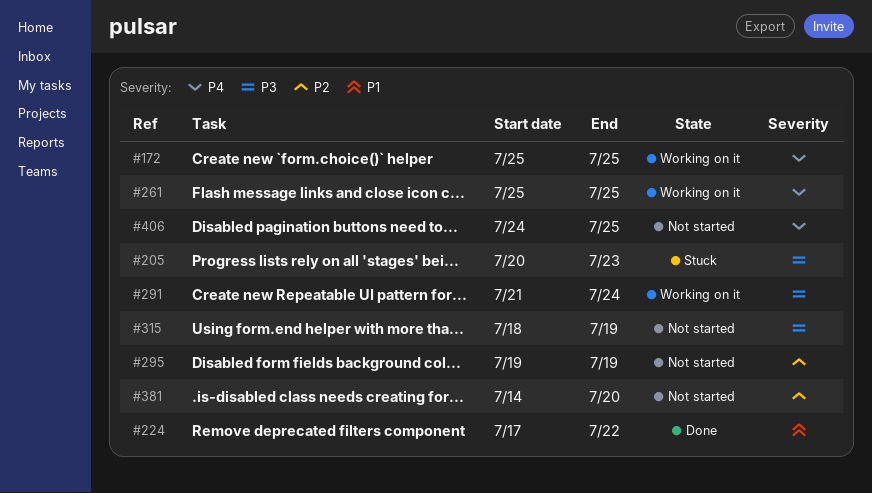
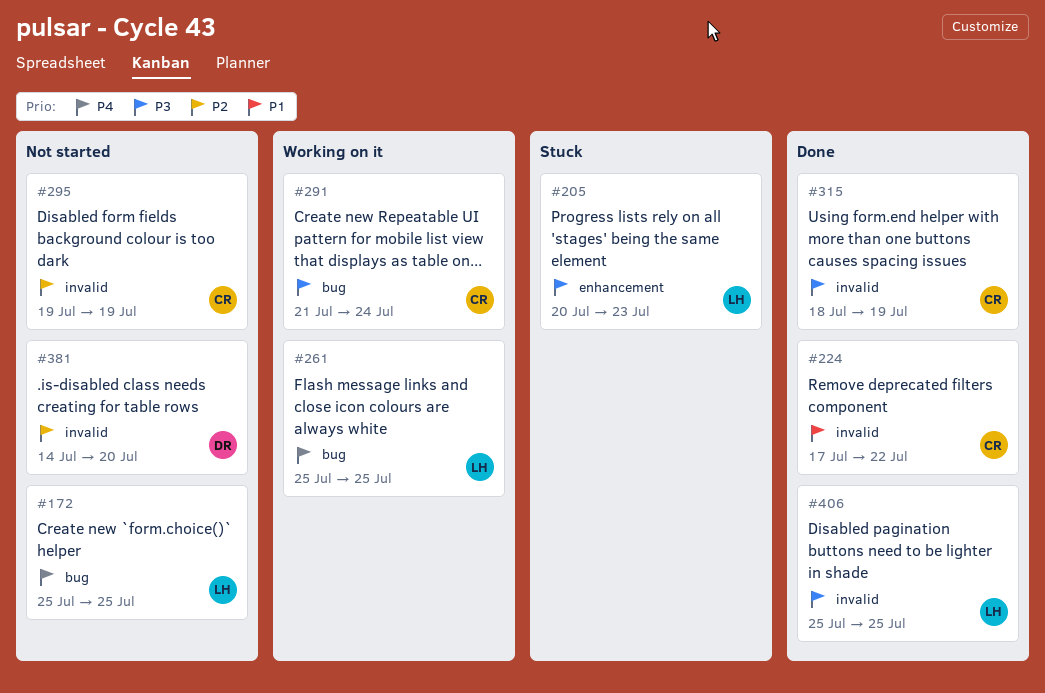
#172, status: Working on it -> Not started
#315, status: Not started -> Done
#406, status: Not started -> Done
#406, priority: P4 -> P3
#406, start: Jul 24 -> Jul 25

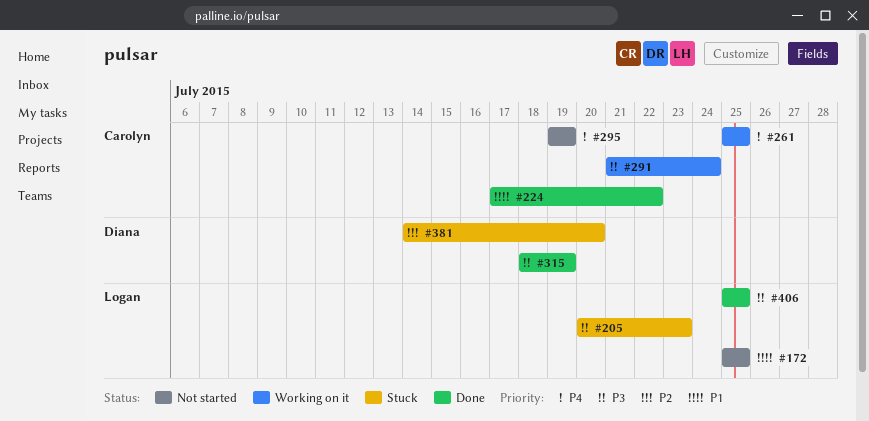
#172, priority: P4 -> P1
#261, owner: Logan -> Carolyn
#295, priority: P2 -> P4
#315, owner: Carolyn -> Diana
#381, status: Not started -> Stuck

